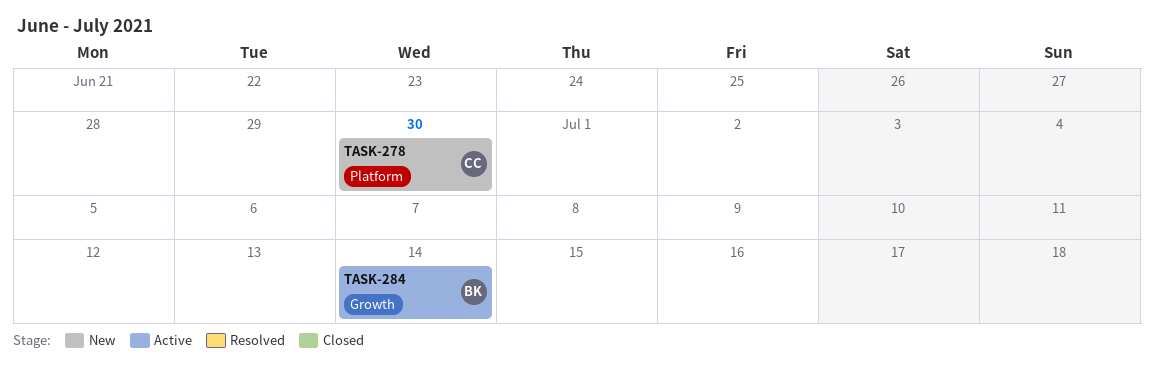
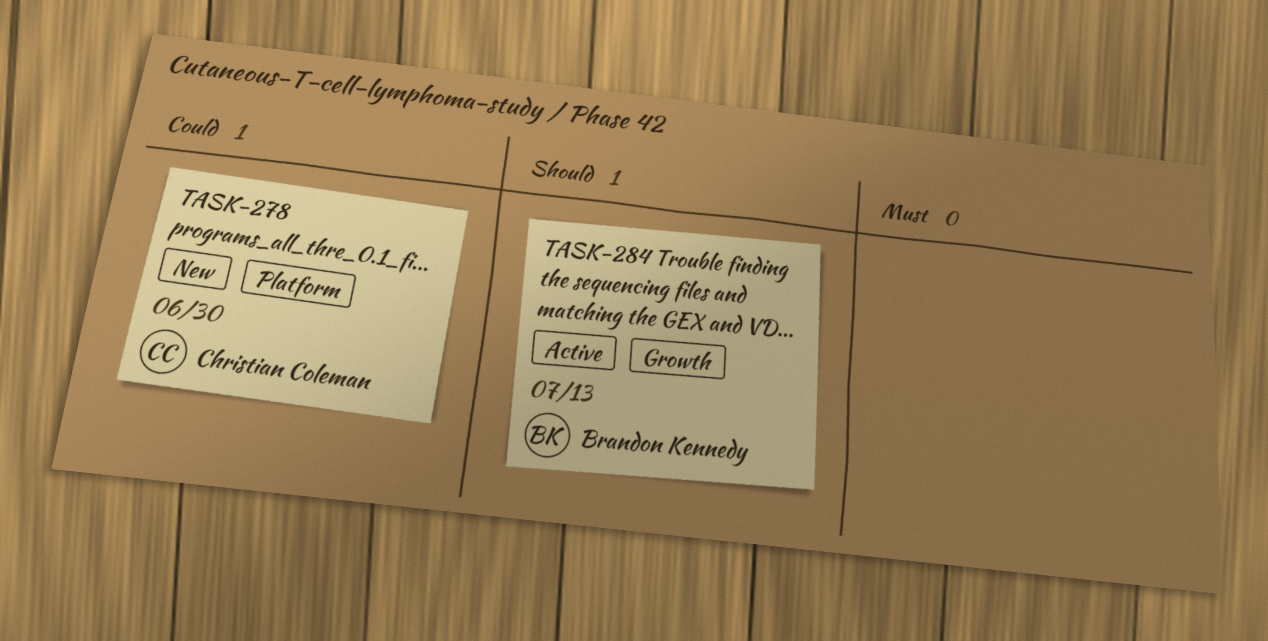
TASK-284, due: Jul 14 -> Jul 13

